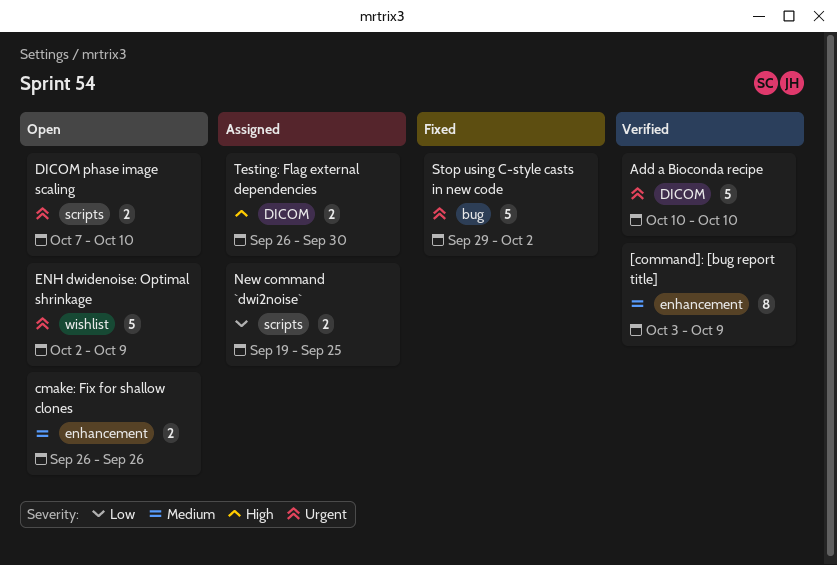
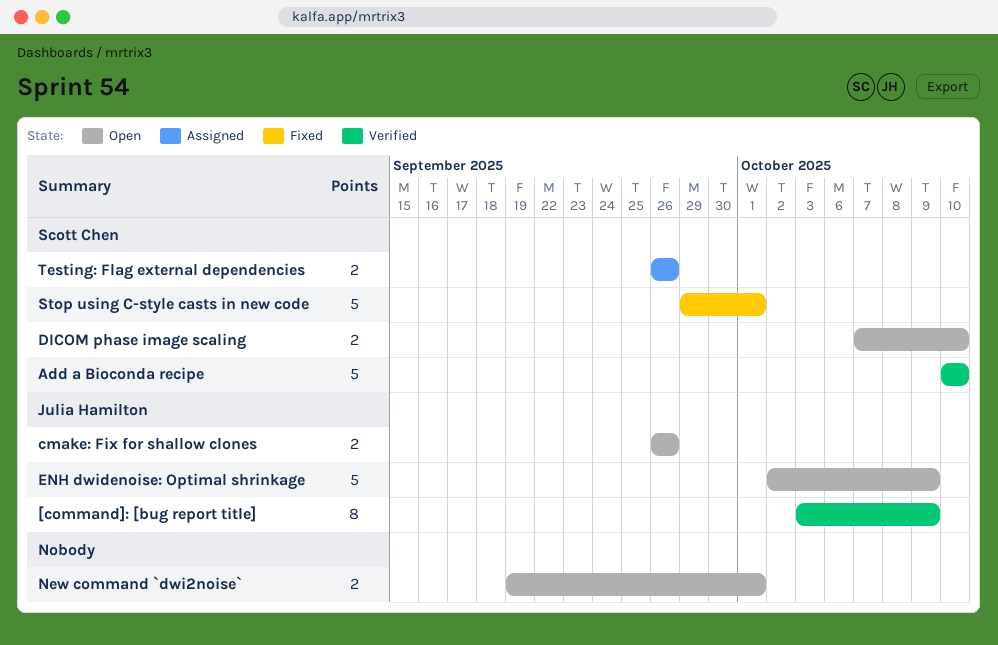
New command `dwi2noise`, status: Assigned -> Open
New command `dwi2noise`, due: Sep 25 -> Oct 1
Stop using C-style casts in new code, due: Oct 2 -> Oct 1
Testing: Flag external dependencies, due: Sep 30 -> Sep 26

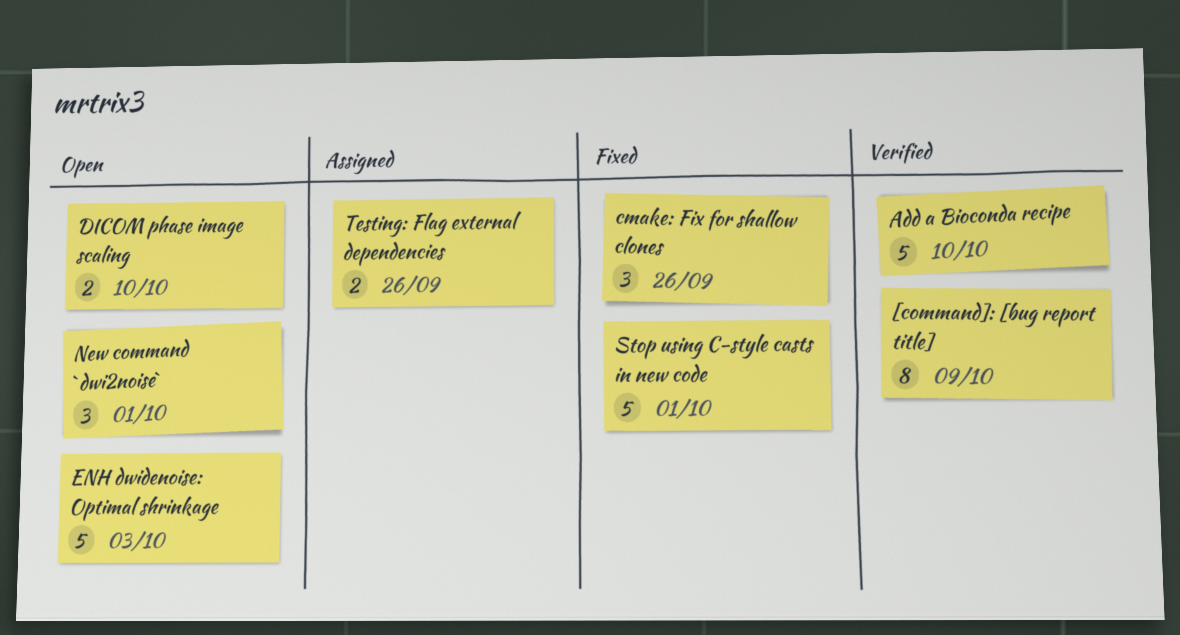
cmake: Fix for shallow clones, status: Open -> Fixed
cmake: Fix for shallow clones, estimate: 2 -> 3
ENH dwidenoise: Optimal shrinkage, due: Oct 9 -> Oct 3
New command `dwi2noise`, estimate: 2 -> 3

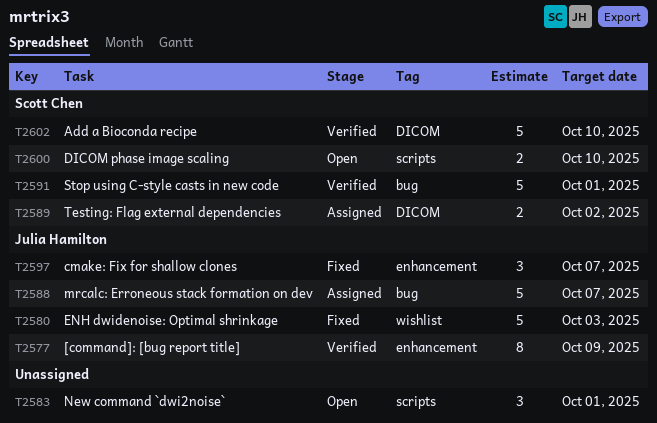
cmake: Fix for shallow clones, due: Sep 26 -> Oct 7
ENH dwidenoise: Optimal shrinkage, status: Open -> Fixed
mrcalc: Erroneous stack formation on dev: none -> present
Stop using C-style casts in new code, status: Fixed -> Verified
Testing: Flag external dependencies, due: Sep 26 -> Oct 2

